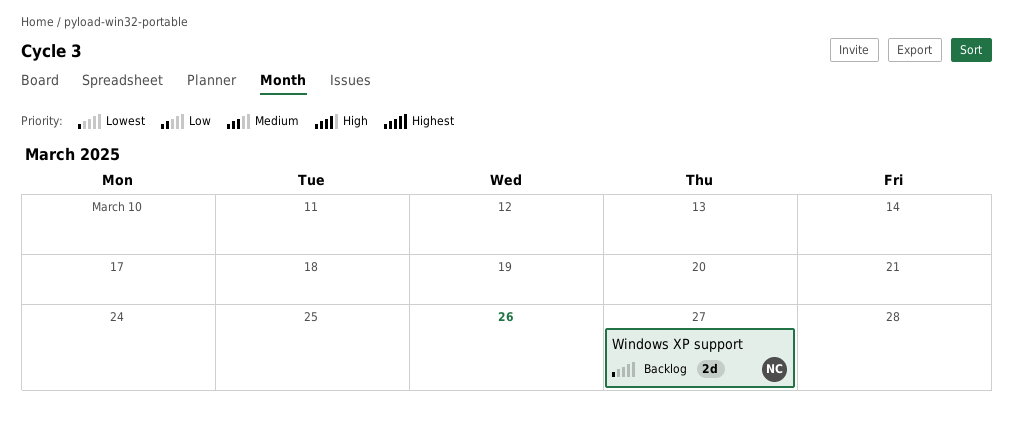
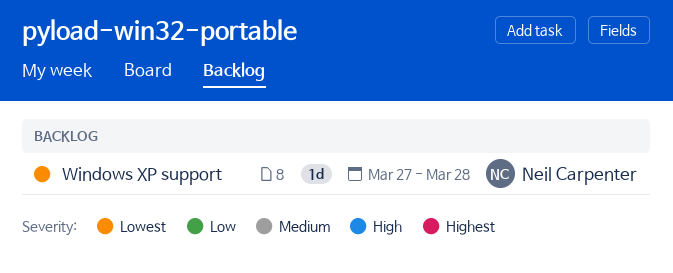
Windows XP support, estimate: 2d -> 1d
Windows XP support, due: Mar 27 -> Mar 28

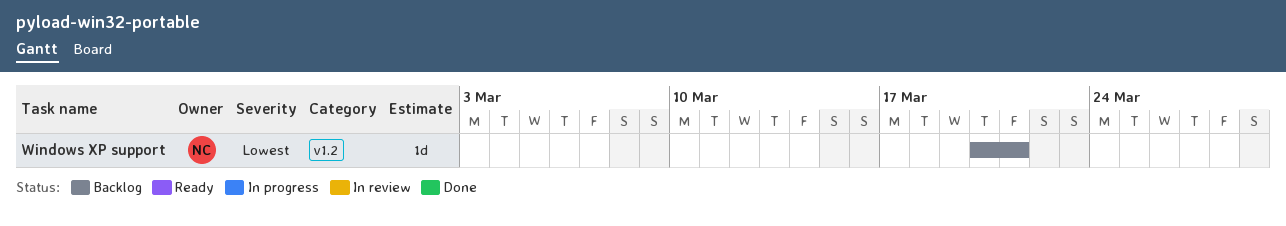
Windows XP support, start: Mar 27 -> Mar 20
Windows XP support, due: Mar 28 -> Mar 21

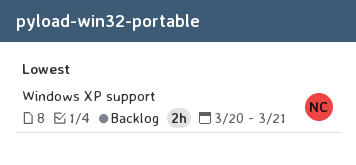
Windows XP support, estimate: 1d -> 2h

